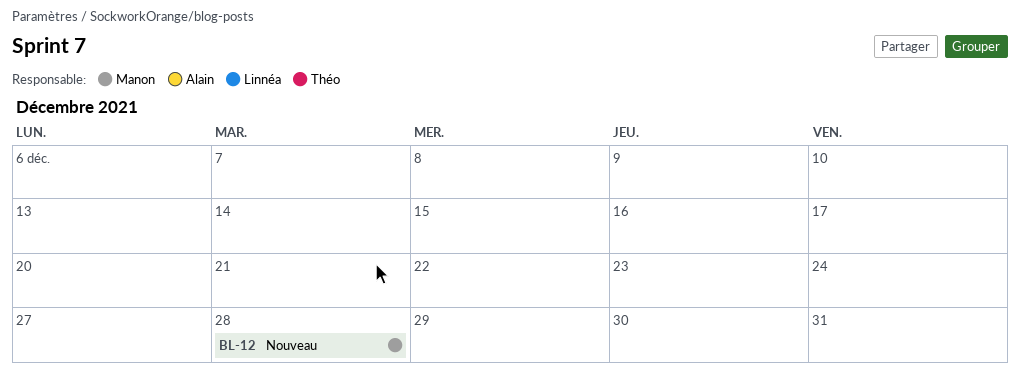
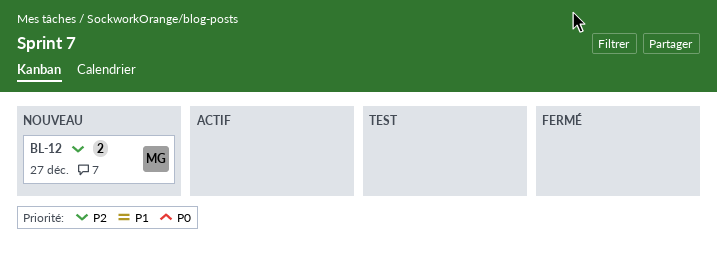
BL-12, due: Dec 28 -> Dec 27

